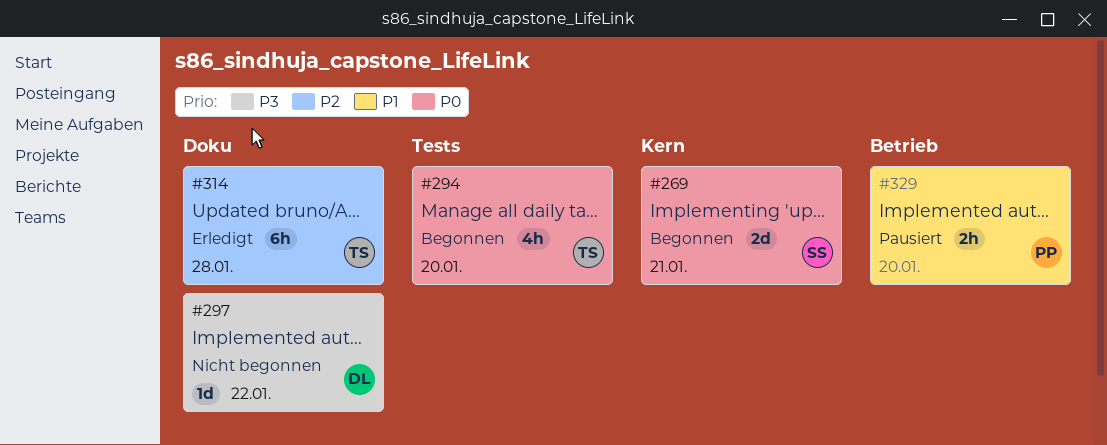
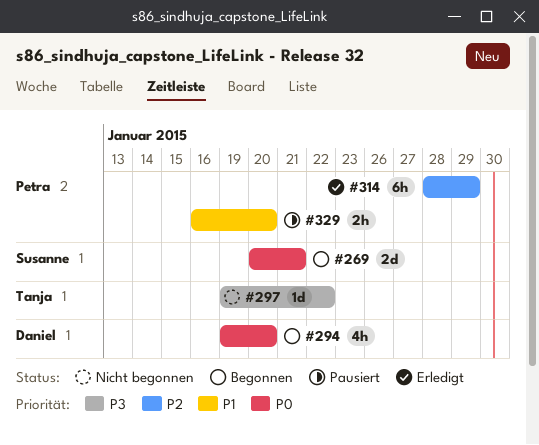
#294, owner: Tanja -> Daniel
#297, owner: Daniel -> Tanja
#314, owner: Tanja -> Petra
#314, due: Jan 28 -> Jan 29

